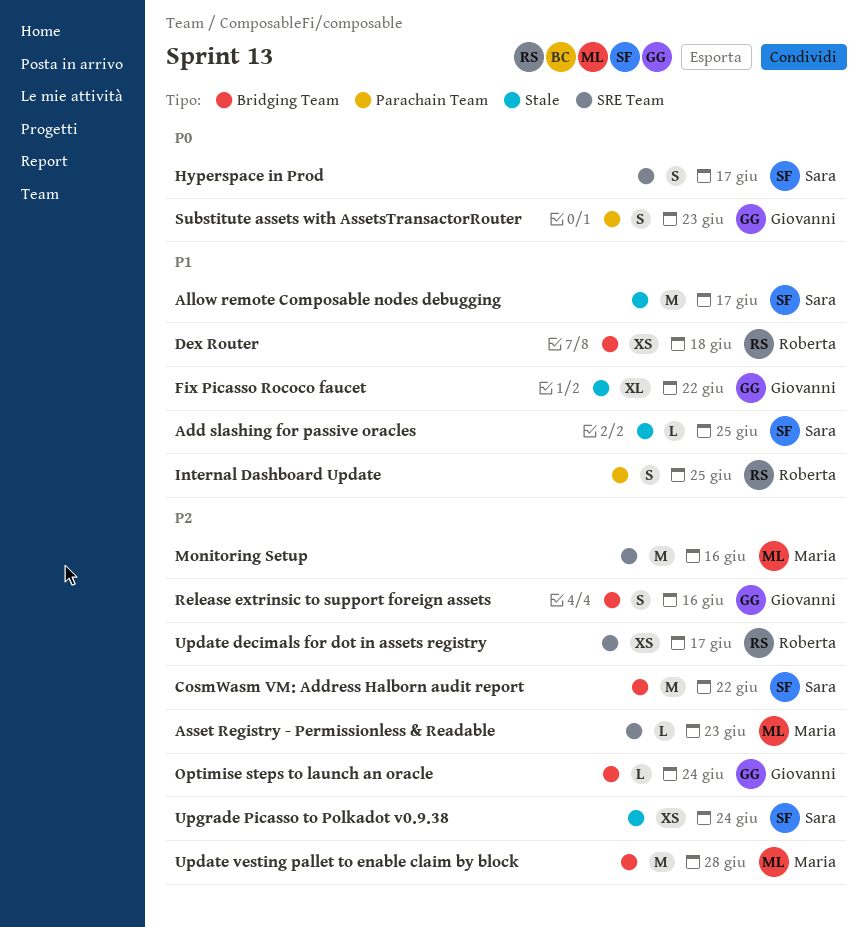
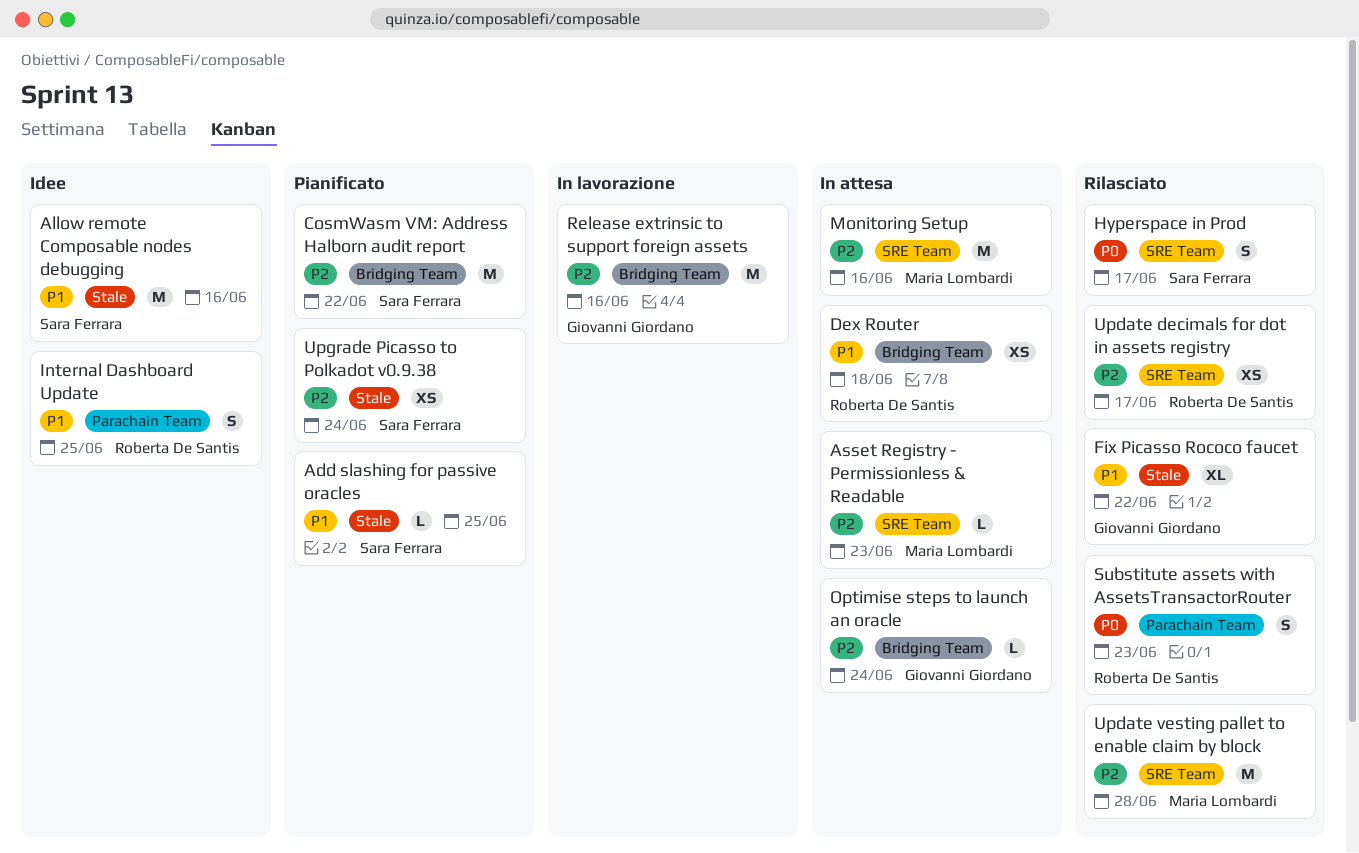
Allow remote Composable nodes debugging, due: Jun 17 -> Jun 16
Release extrinsic to support foreign assets, estimate: S -> M
Substitute assets with AssetsTransactorRouter, owner: Giovanni Giordano -> Roberta De Santis
Update vesting pallet to enable claim by block, label: Bridging Team -> SRE Team

